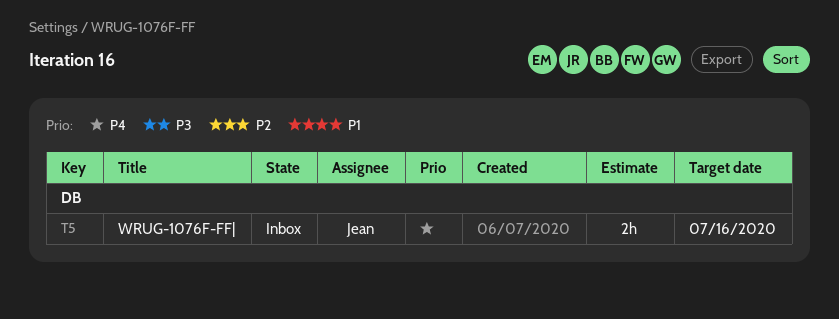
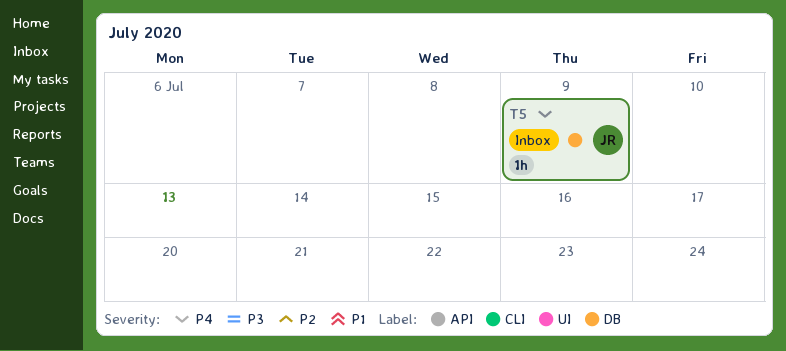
T5, estimate: 2h -> 1h
T5, due: Jul 16 -> Jul 9

